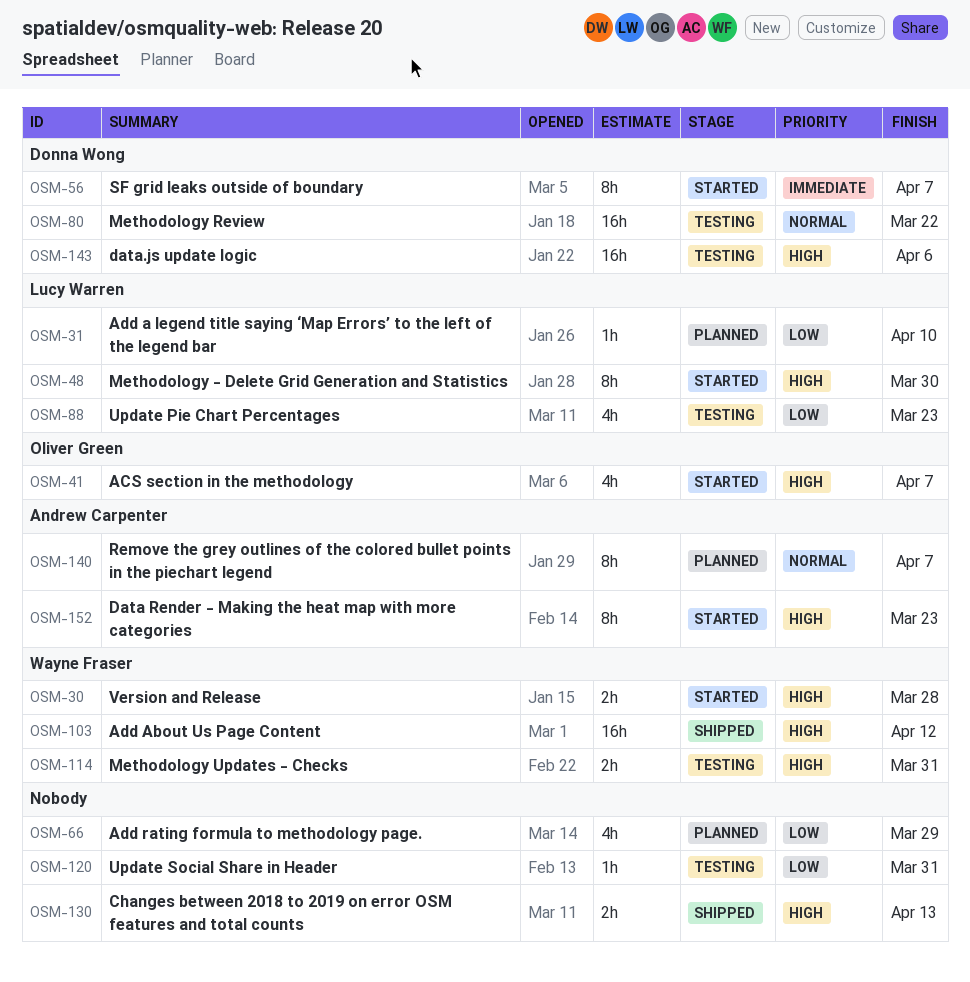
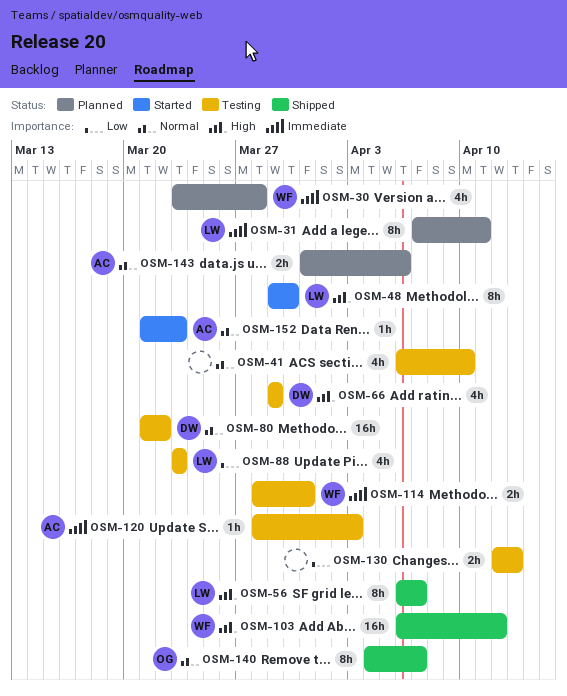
OSM-30, status: Started -> Planned
OSM-30, priority: High -> Immediate
OSM-30, estimate: 2h -> 4h
OSM-31, priority: Low -> Immediate
OSM-31, estimate: 1h -> 8h
OSM-31, due: Apr 10 -> Apr 11
OSM-41, status: Started -> Testing
OSM-41, owner: Oliver Green -> none
OSM-41, priority: High -> Normal
OSM-41, due: Apr 7 -> Apr 10
OSM-56, status: Started -> Shipped
OSM-56, owner: Donna Wong -> Lucy Warren
OSM-56, priority: Immediate -> High
OSM-66, status: Planned -> Testing
OSM-66, owner: none -> Donna Wong
OSM-66, priority: Low -> High
OSM-114, priority: High -> Immediate
OSM-120, owner: none -> Andrew Carpenter
OSM-120, priority: Low -> Immediate
OSM-120, due: Mar 31 -> Apr 3
OSM-130, status: Shipped -> Testing
OSM-130, priority: High -> Low
OSM-140, status: Planned -> Shipped
OSM-140, owner: Andrew Carpenter -> Oliver Green
OSM-143, status: Testing -> Planned
OSM-143, owner: Donna Wong -> Andrew Carpenter
OSM-143, priority: High -> Normal
OSM-143, estimate: 16h -> 2h
OSM-152, priority: High -> Normal
OSM-152, estimate: 8h -> 1h

